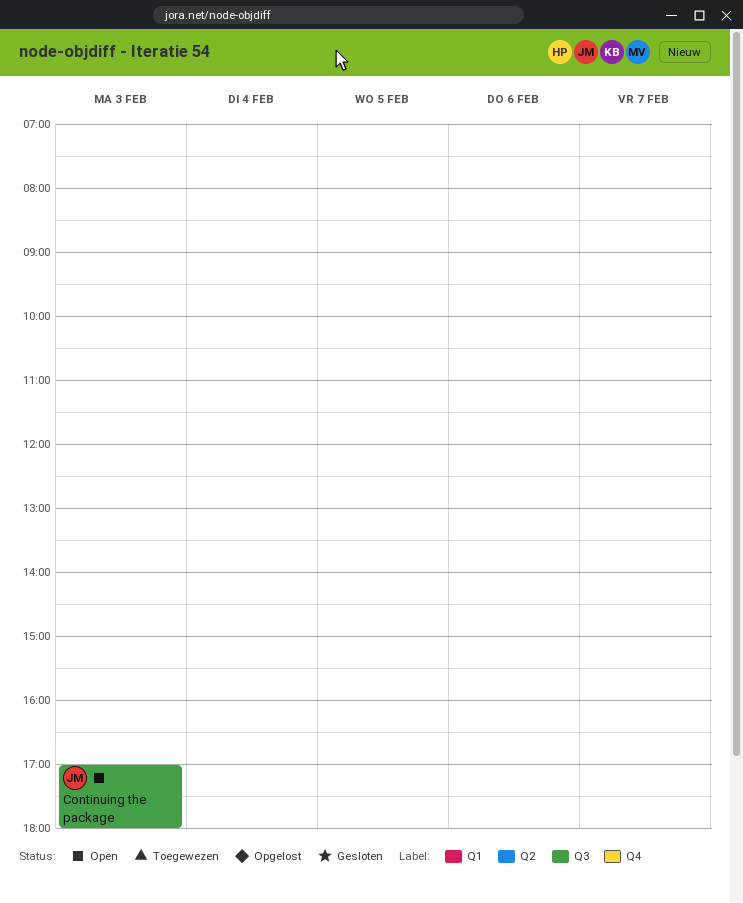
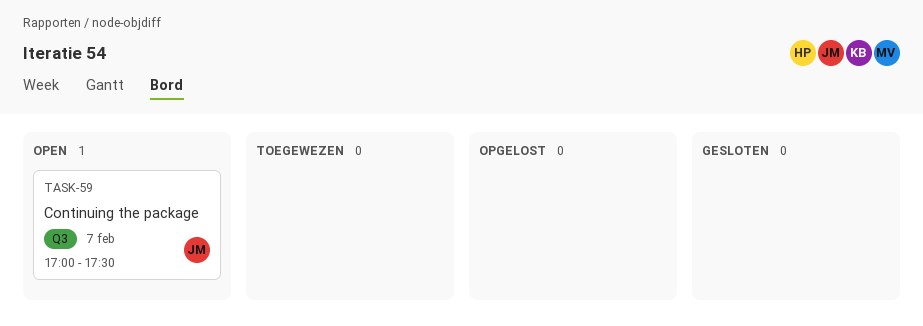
Continuing the package, day: Feb 3 -> Feb 7
Continuing the package, ends: 18:00 -> 17:30

